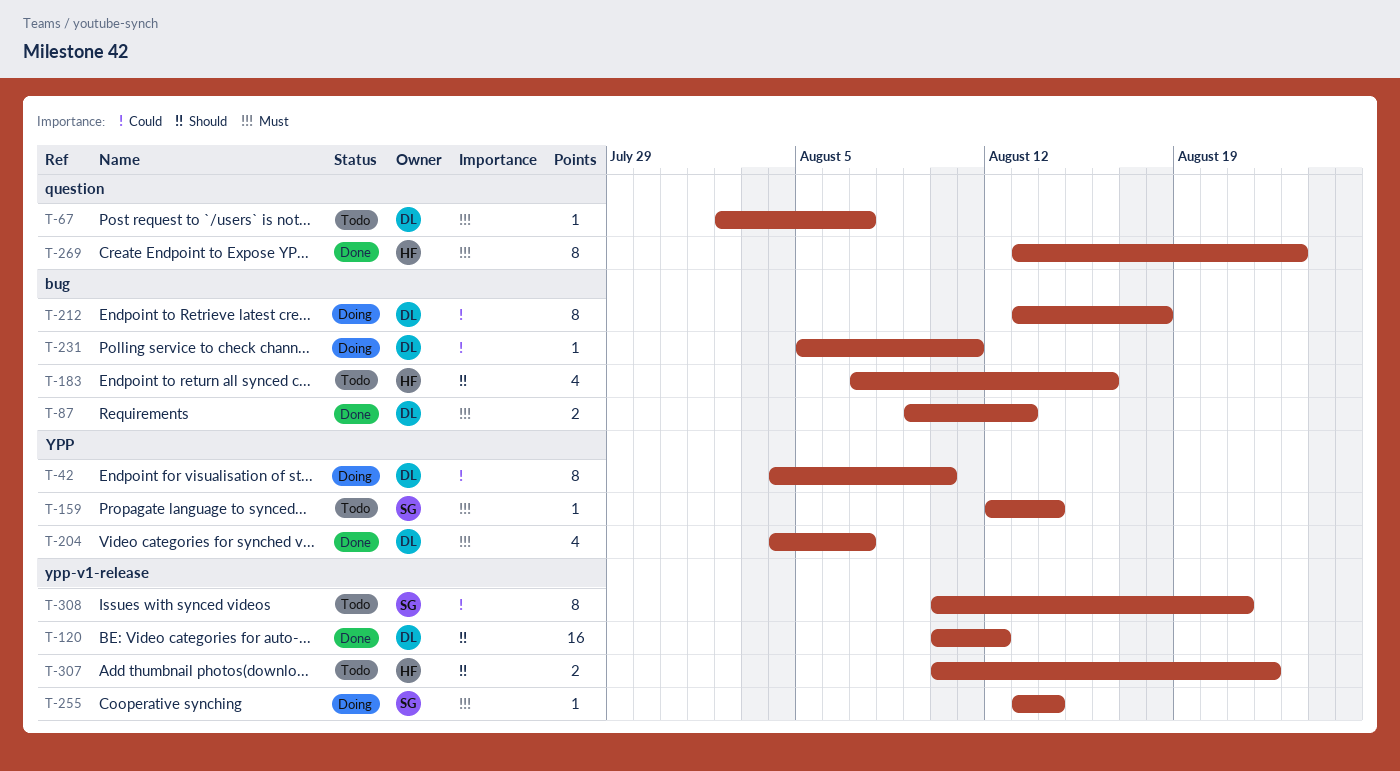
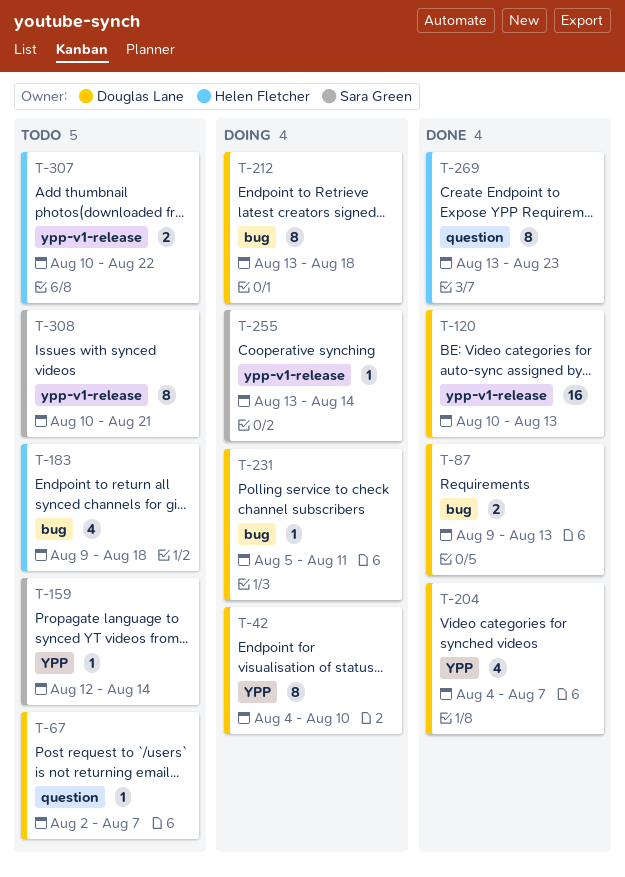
T-120, due: Aug 12 -> Aug 13
T-183, start: Aug 7 -> Aug 9
T-183, due: Aug 16 -> Aug 18

